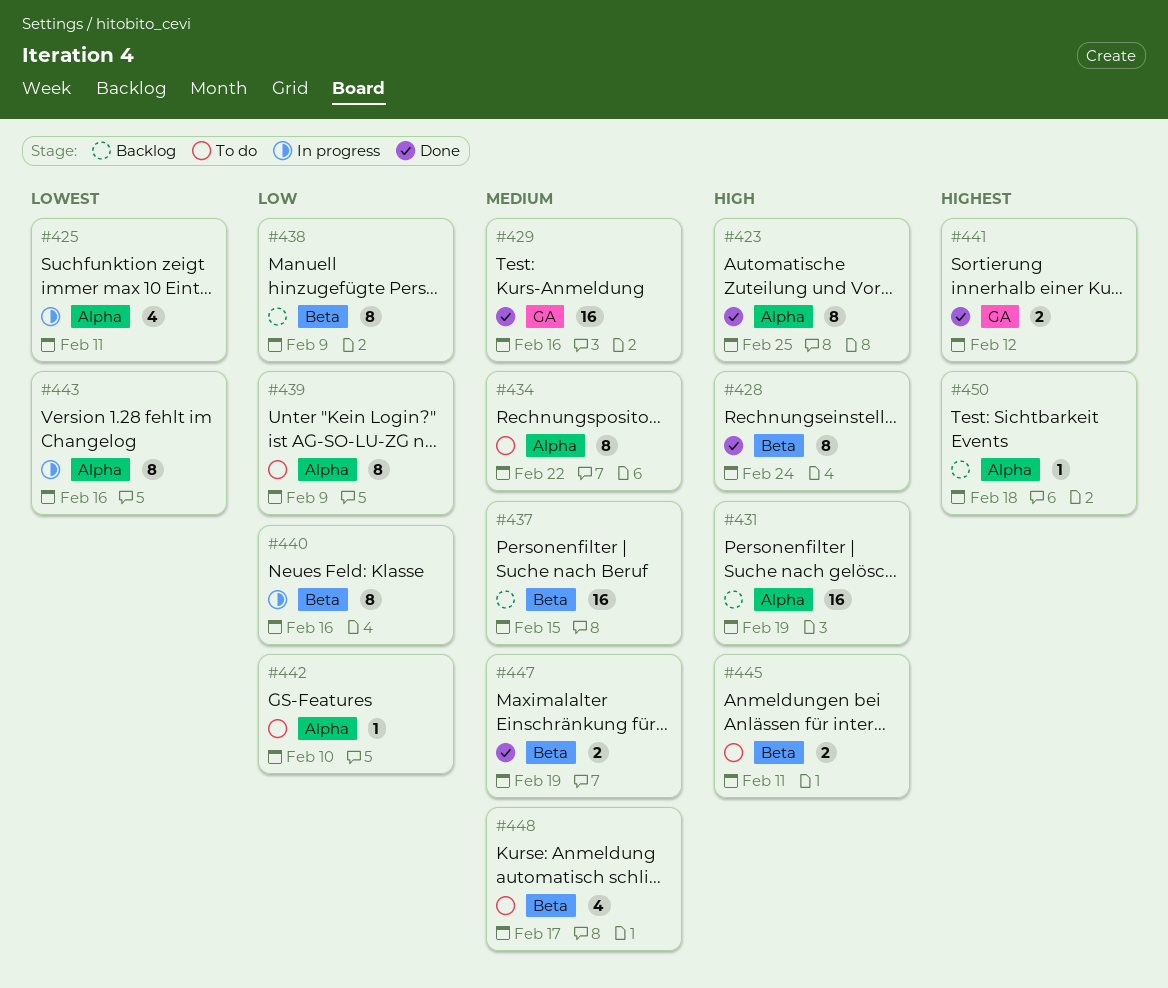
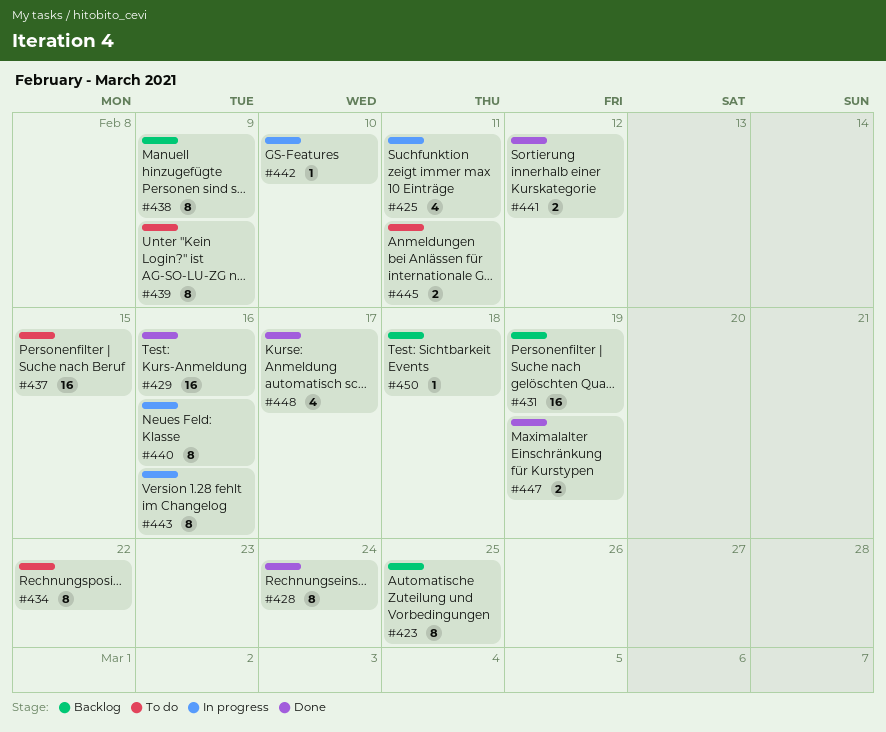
#423, status: Done -> Backlog
#437, status: Backlog -> To do
#442, status: To do -> In progress
#448, status: To do -> Done

